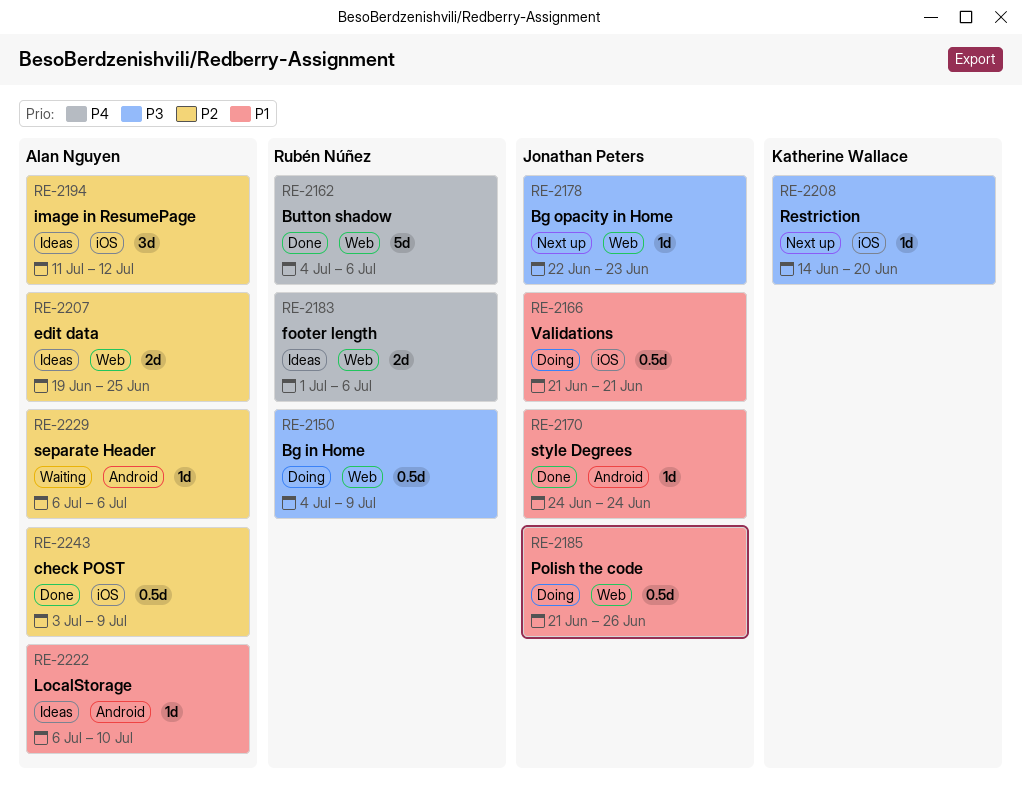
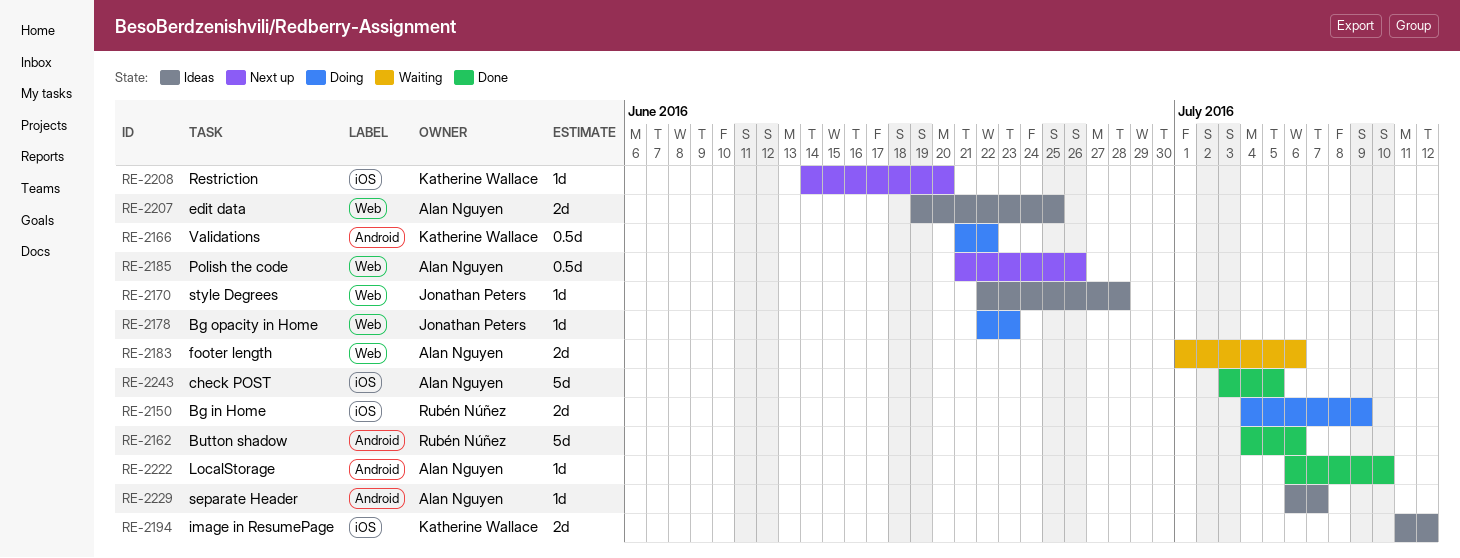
RE-2150, label: Web -> iOS
RE-2150, estimate: 0.5d -> 2d
RE-2162, label: Web -> Android
RE-2166, owner: Jonathan Peters -> Katherine Wallace
RE-2166, label: iOS -> Android
RE-2166, due: Jun 21 -> Jun 22
RE-2170, status: Done -> Ideas
RE-2170, label: Android -> Web
RE-2170, start: Jun 24 -> Jun 22
RE-2170, due: Jun 24 -> Jun 28
RE-2178, status: Next up -> Doing
RE-2183, status: Ideas -> Waiting
RE-2183, owner: Rubén Núñez -> Alan Nguyen
RE-2185, status: Doing -> Next up
RE-2185, owner: Jonathan Peters -> Alan Nguyen
RE-2194, owner: Alan Nguyen -> Katherine Wallace
RE-2194, estimate: 3d -> 2d
RE-2222, status: Ideas -> Done
RE-2229, status: Waiting -> Ideas
RE-2229, due: Jul 6 -> Jul 7
RE-2243, estimate: 0.5d -> 5d
RE-2243, due: Jul 9 -> Jul 5

